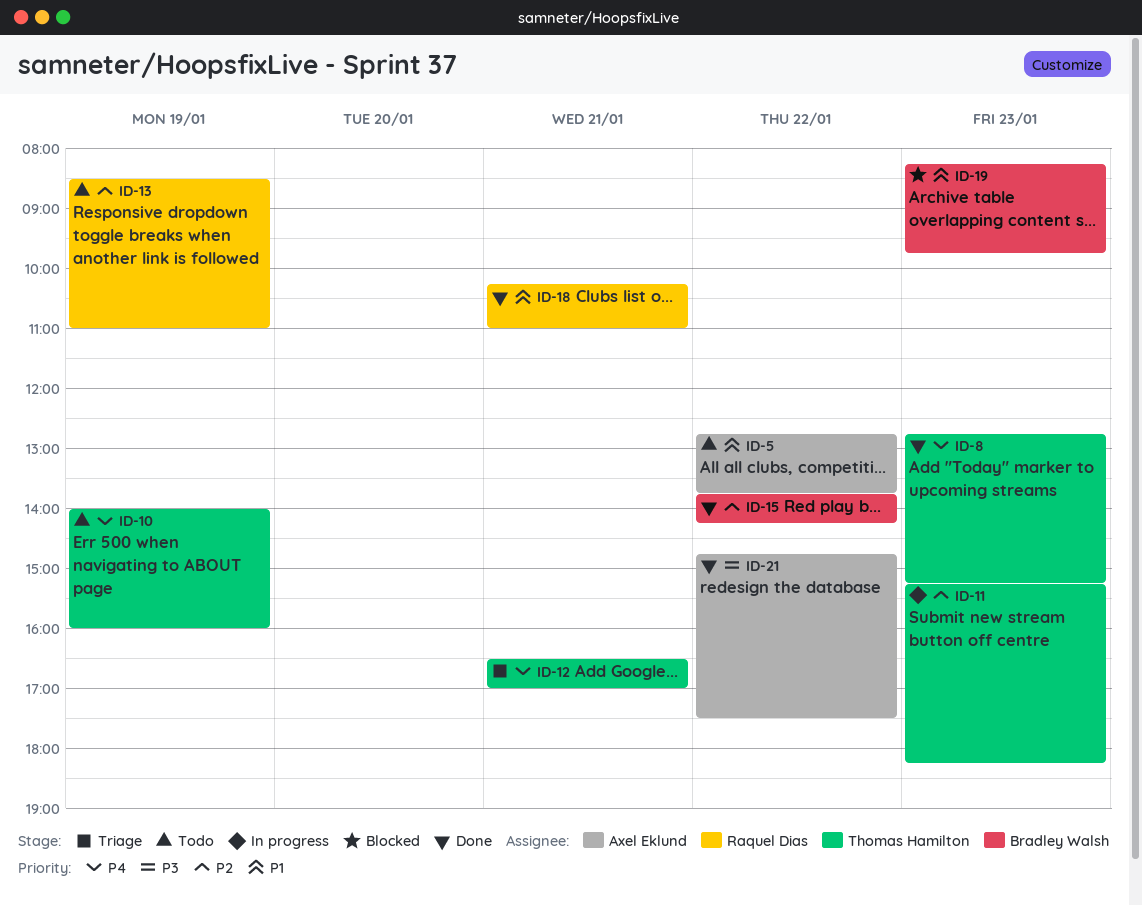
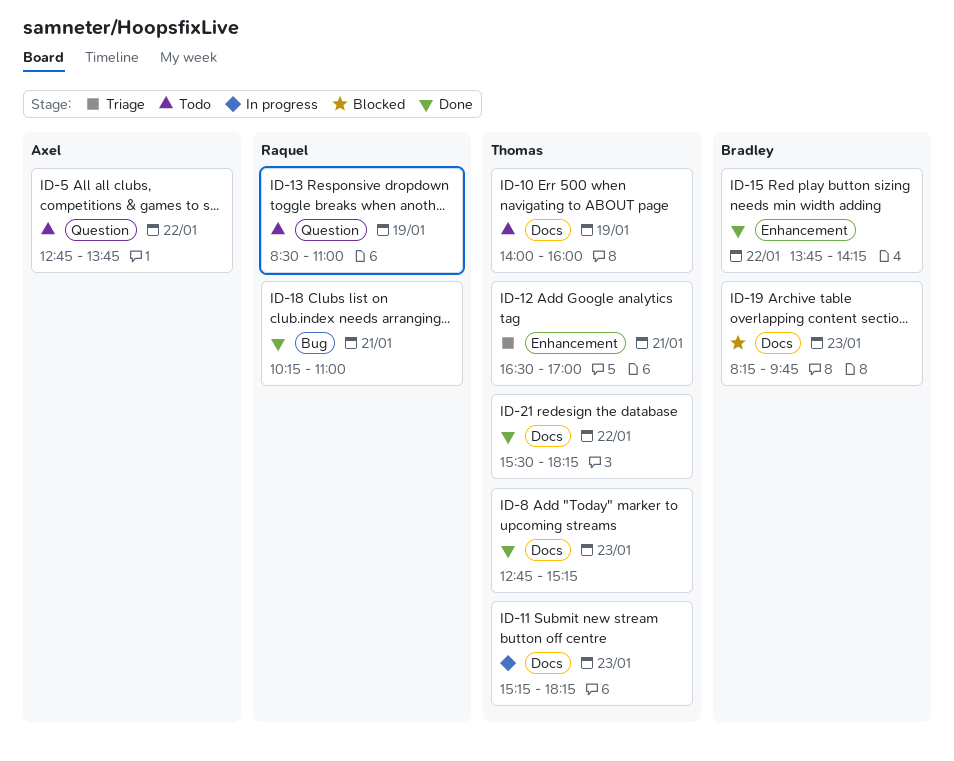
ID-21, owner: Axel Eklund -> Thomas Hamilton
ID-21, begins: 14:45 -> 15:30
ID-21, ends: 17:30 -> 18:15

